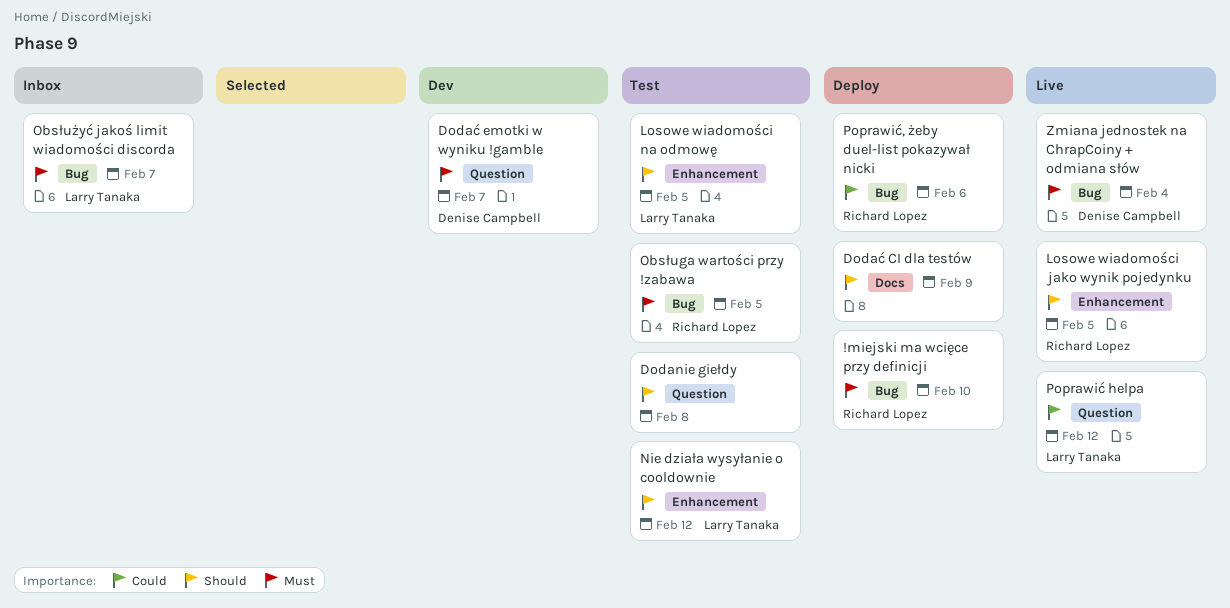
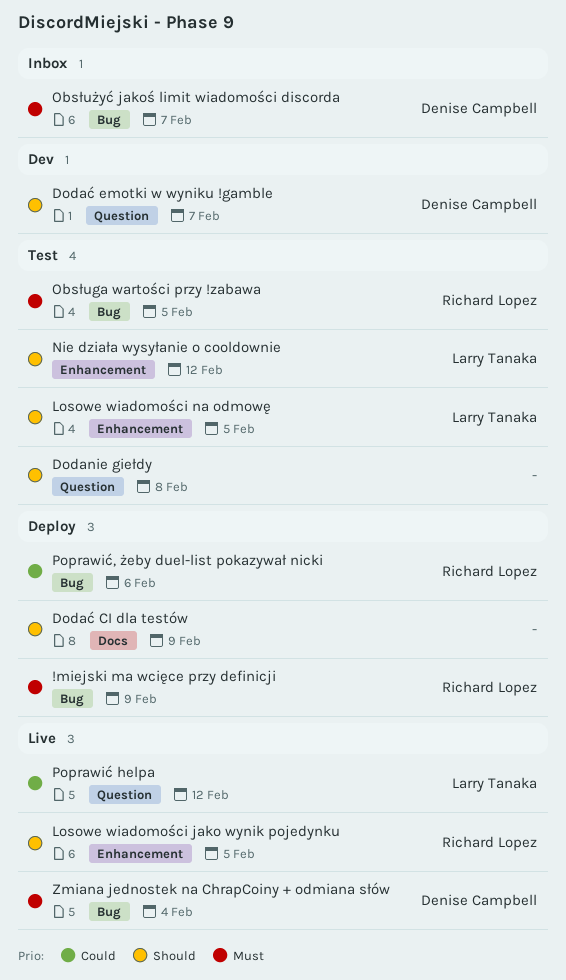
!miejski ma wcięce przy definicji, due: Feb 10 -> Feb 9
Dodać emotki w wyniku !gamble, priority: Must -> Should
Obsłużyć jakoś limit wiadomości discorda, owner: Larry Tanaka -> Denise Campbell

